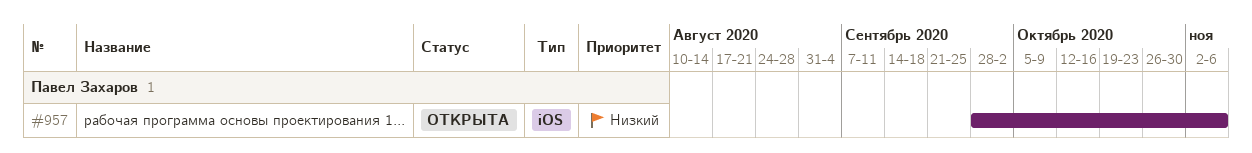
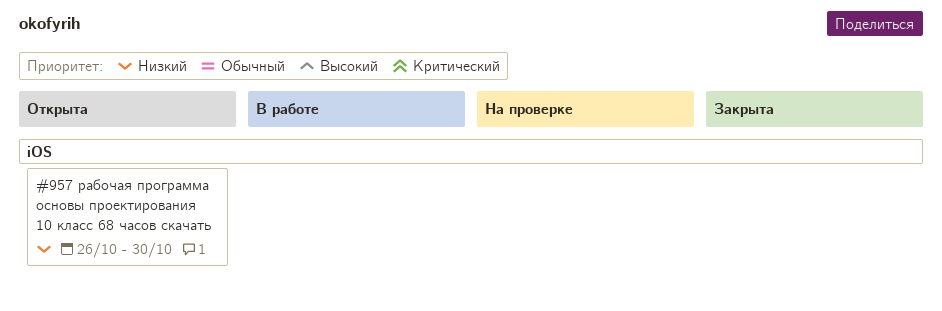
#957, start: Sep 28 -> Oct 26
#957, due: Nov 6 -> Oct 30

